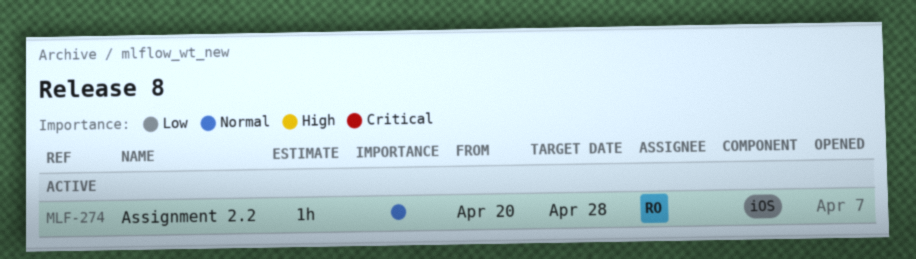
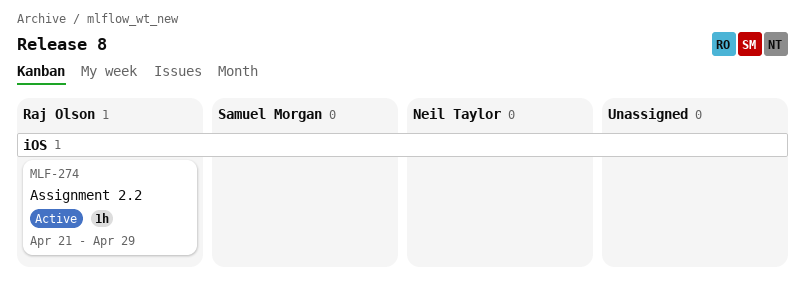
MLF-274, start: Apr 20 -> Apr 21
MLF-274, due: Apr 28 -> Apr 29

